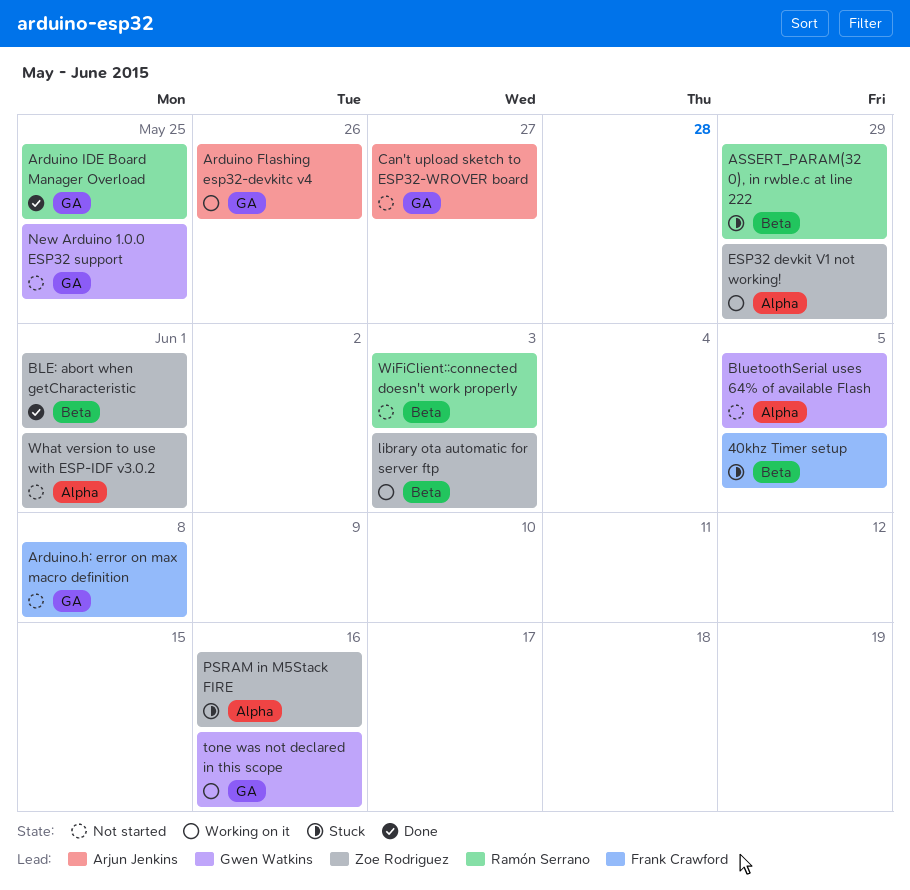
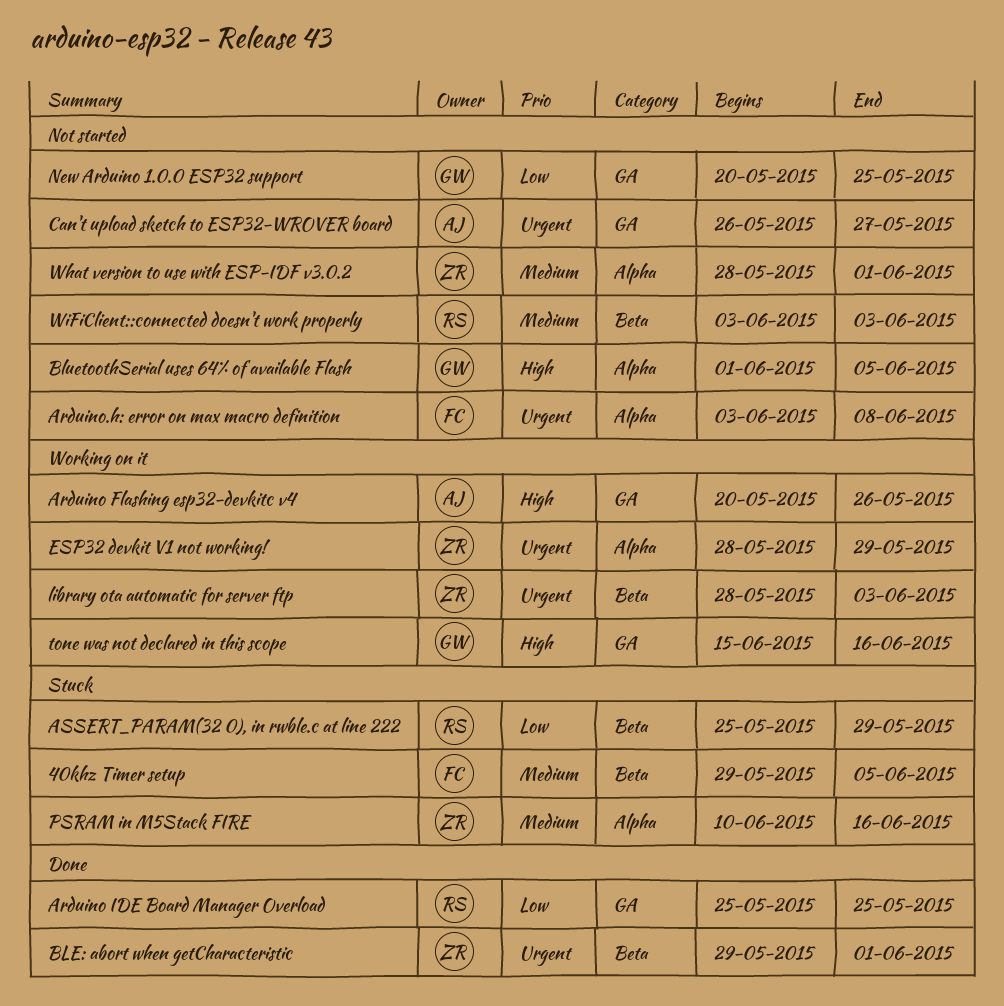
Arduino.h: error on max macro definition, label: GA -> Alpha

